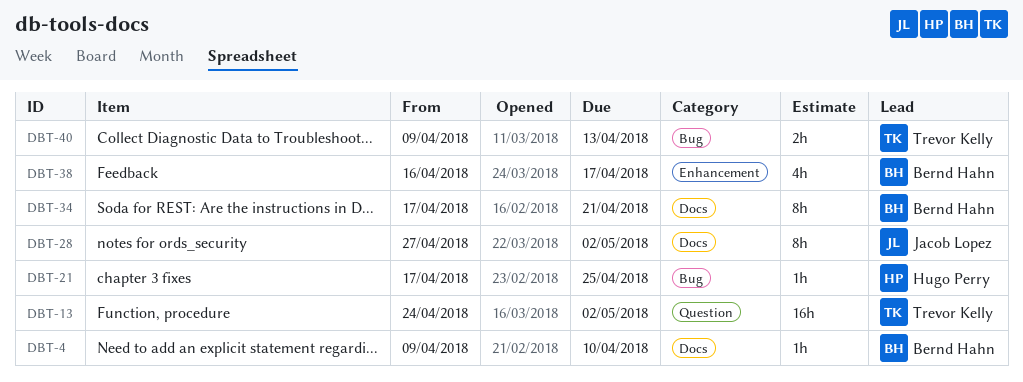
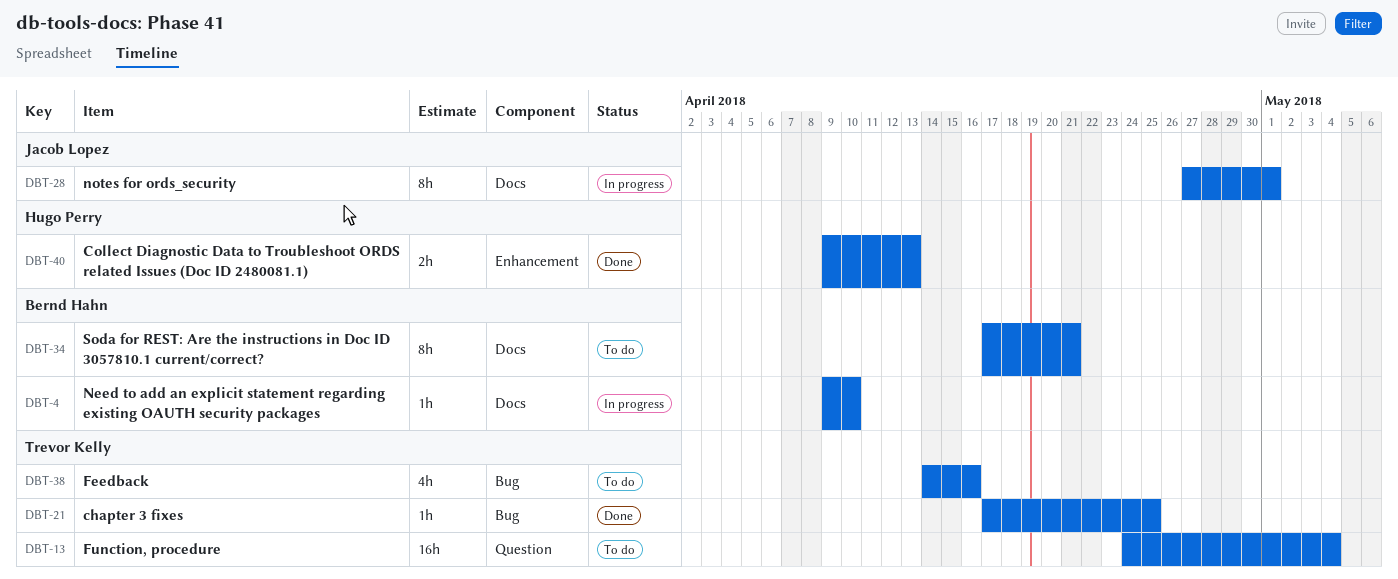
DBT-13, due: May 2 -> May 4
DBT-21, owner: Hugo Perry -> Trevor Kelly
DBT-28, due: May 2 -> May 1
DBT-38, owner: Bernd Hahn -> Trevor Kelly
DBT-38, label: Enhancement -> Bug
DBT-38, start: Apr 16 -> Apr 14
DBT-38, due: Apr 17 -> Apr 16
DBT-40, owner: Trevor Kelly -> Hugo Perry
DBT-40, label: Bug -> Enhancement

